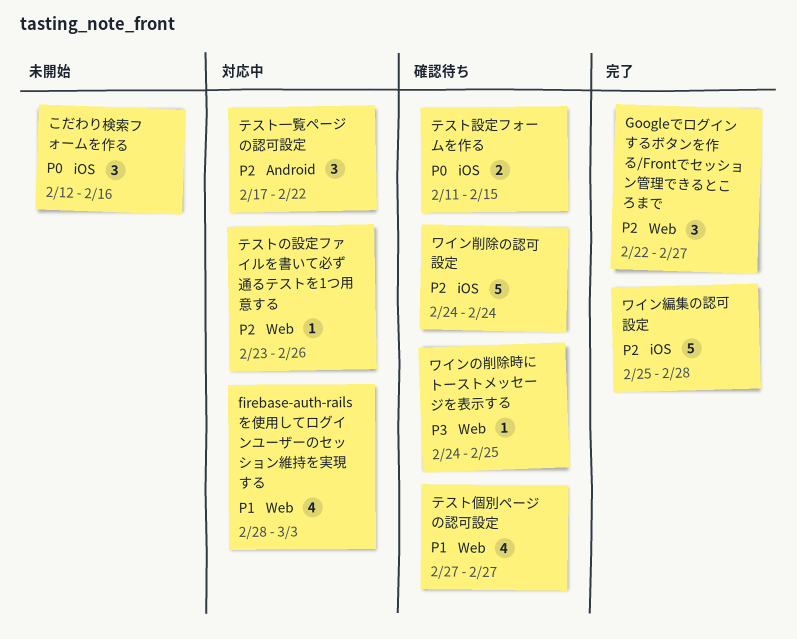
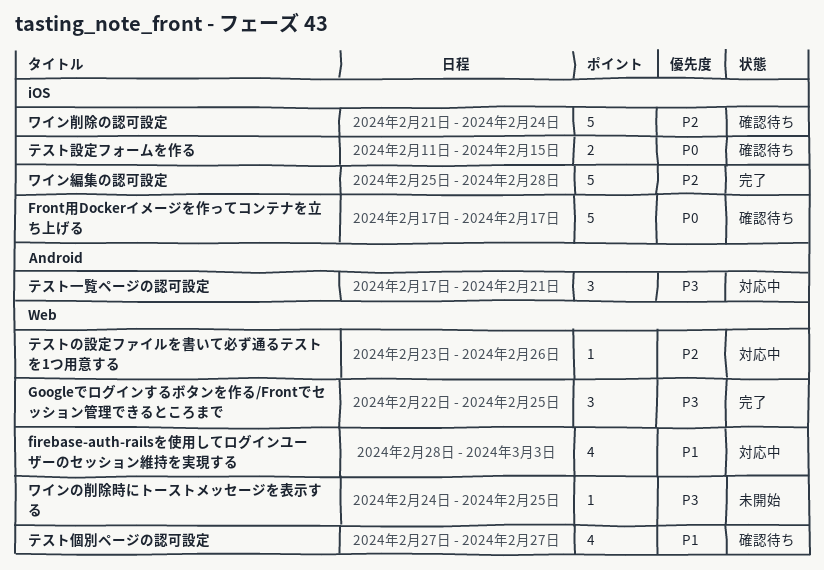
Front用Dockerイメージを作ってコンテナを立ち上げる: none -> present
Googleでログインするボタンを作る/Frontでセッション管理できるところまで, priority: P2 -> P3
Googleでログインするボタンを作る/Frontでセッション管理できるところまで, due: Feb 27 -> Feb 25
こだわり検索フォームを作る: present -> none
テスト一覧ページの認可設定, priority: P2 -> P3
テスト一覧ページの認可設定, due: Feb 22 -> Feb 21
ワインの削除時にトーストメッセージを表示する, status: 確認待ち -> 未開始
ワイン削除の認可設定, start: Feb 24 -> Feb 21

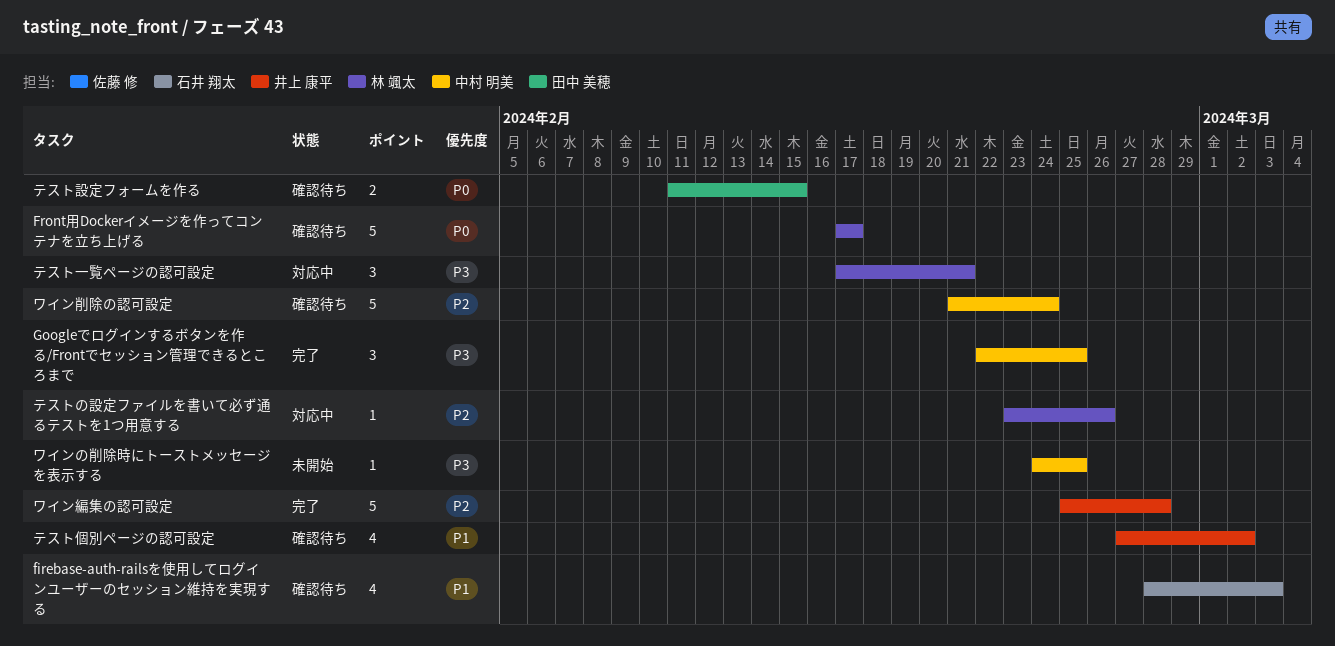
firebase-auth-railsを使用してログインユーザーのセッション維持を実現する, status: 対応中 -> 確認待ち
テスト個別ページの認可設定, due: Feb 27 -> Mar 2

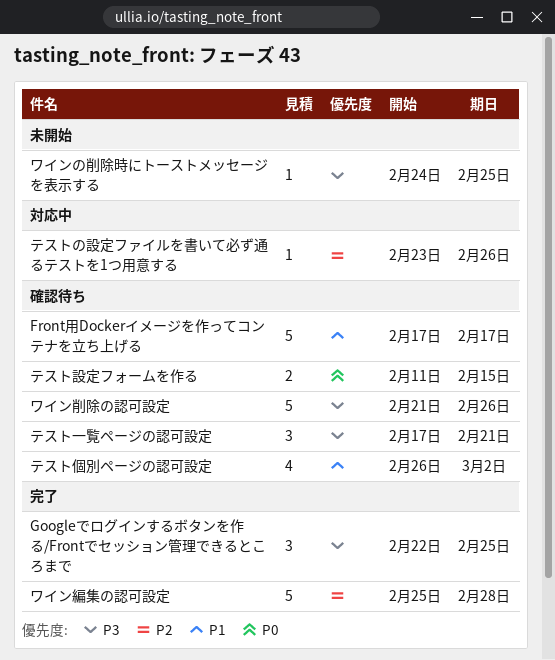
firebase-auth-railsを使用してログインユーザーのセッション維持を実現する: present -> none
Front用Dockerイメージを作ってコンテナを立ち上げる, priority: P0 -> P1
テスト一覧ページの認可設定, status: 対応中 -> 確認待ち
テスト個別ページの認可設定, start: Feb 27 -> Feb 26
ワイン削除の認可設定, priority: P2 -> P3
ワイン削除の認可設定, due: Feb 24 -> Feb 26

